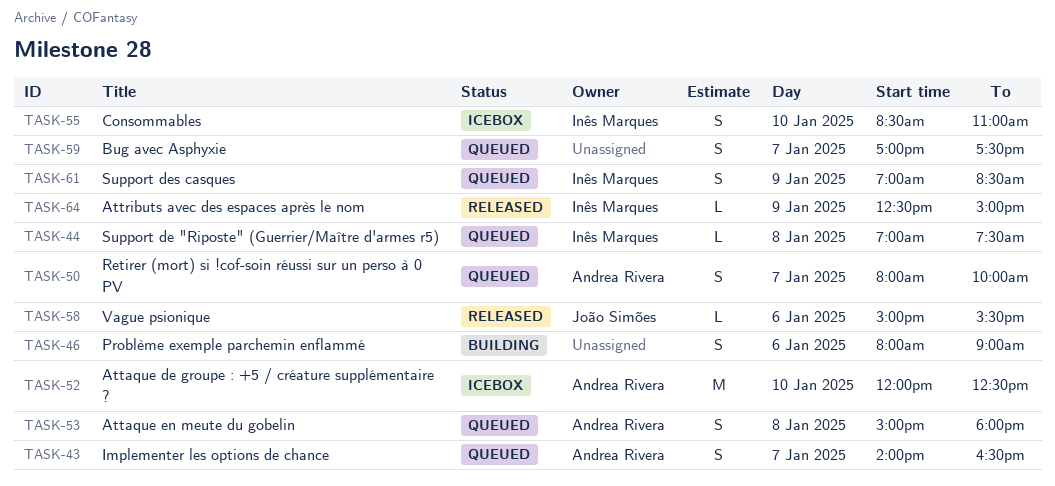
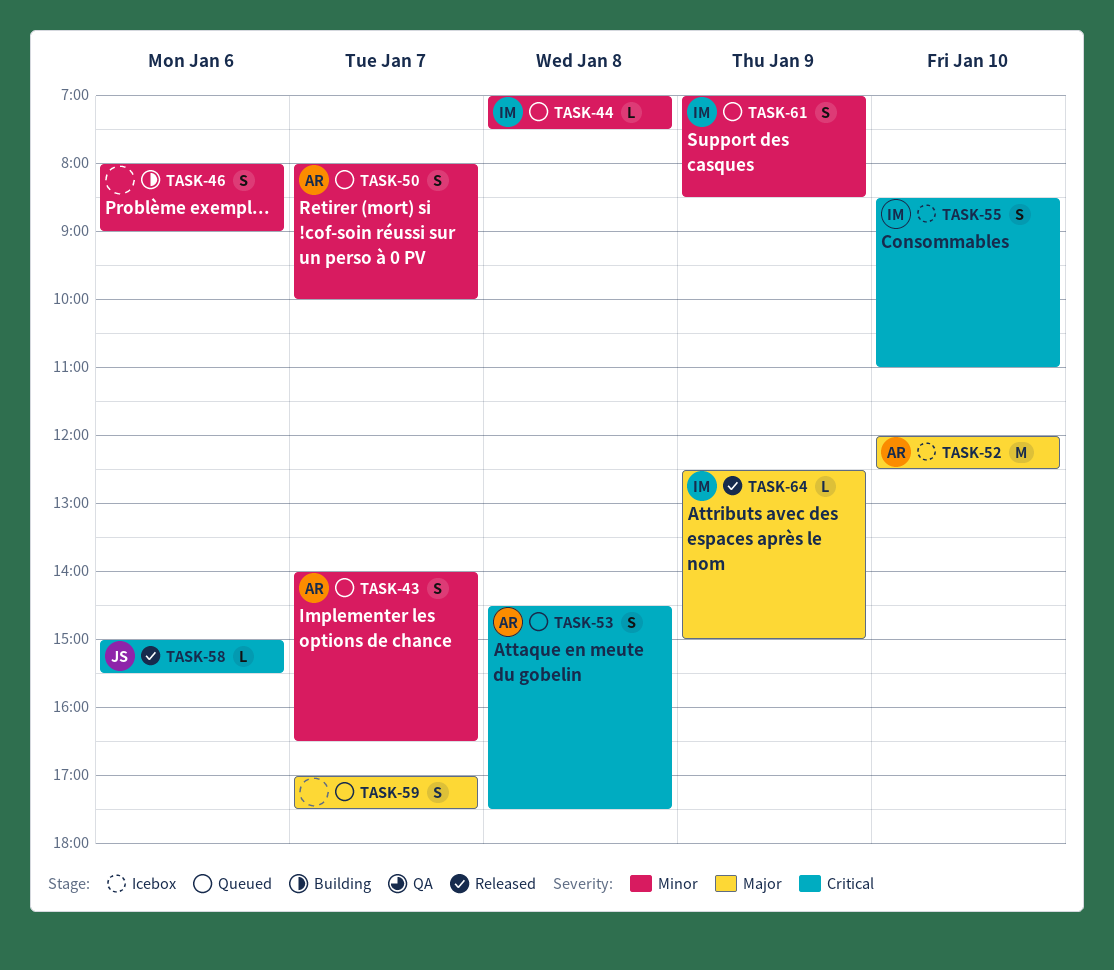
TASK-53, begins: 15:00 -> 14:30
TASK-53, ends: 18:00 -> 17:30

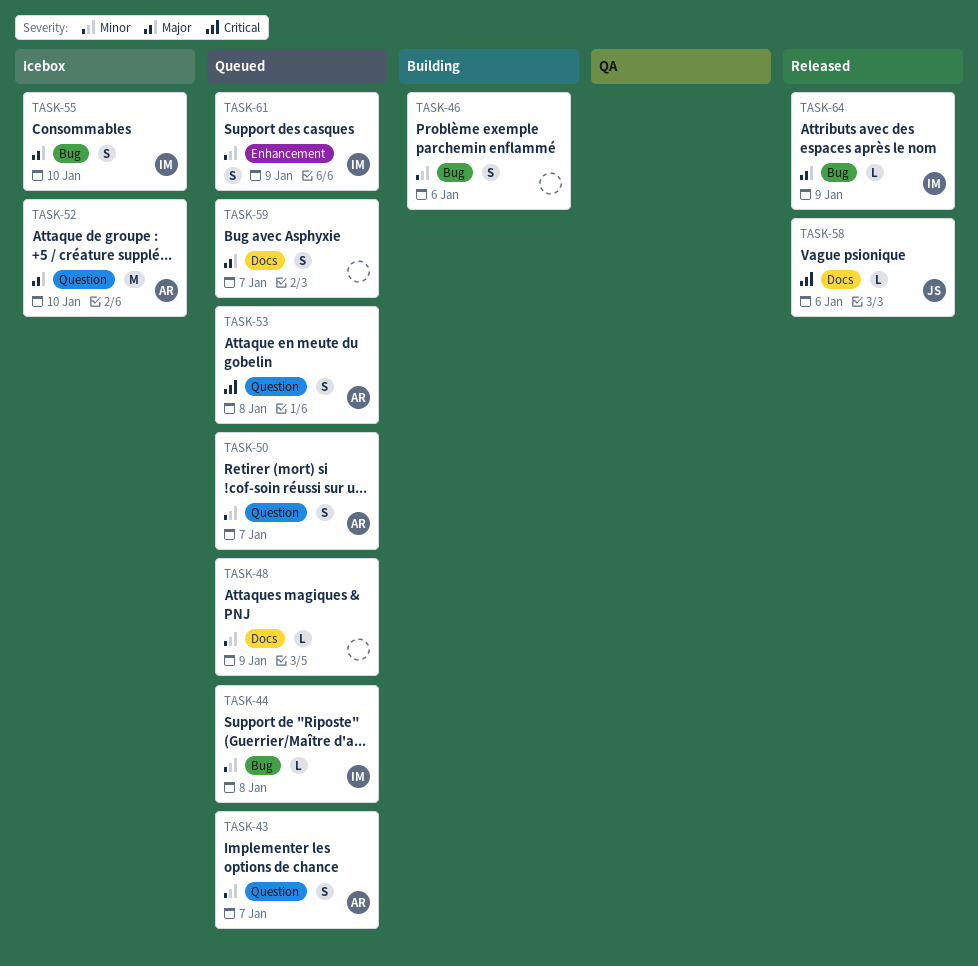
TASK-48: none -> present
TASK-55, priority: Critical -> Major

